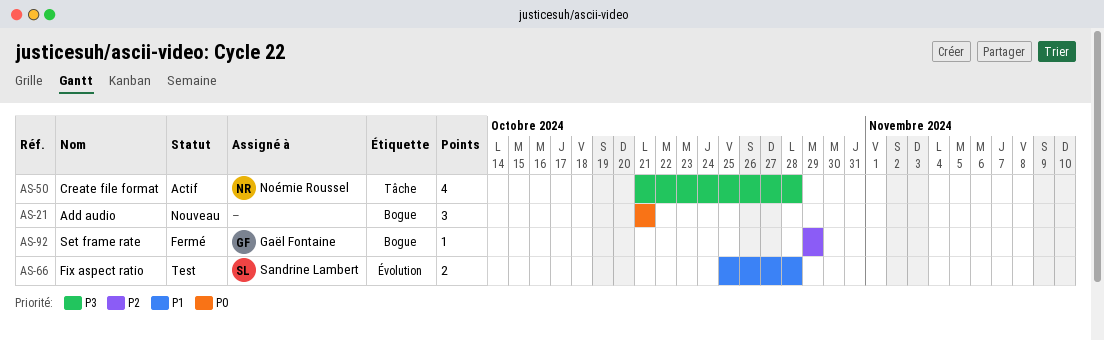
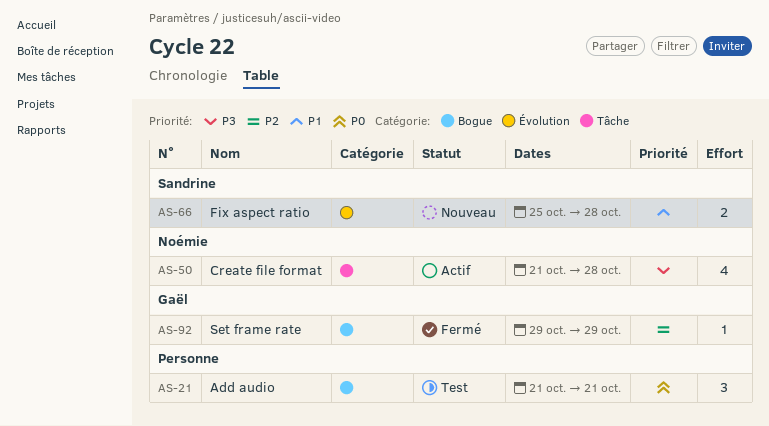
AS-21, status: Nouveau -> Test
AS-66, status: Test -> Nouveau

